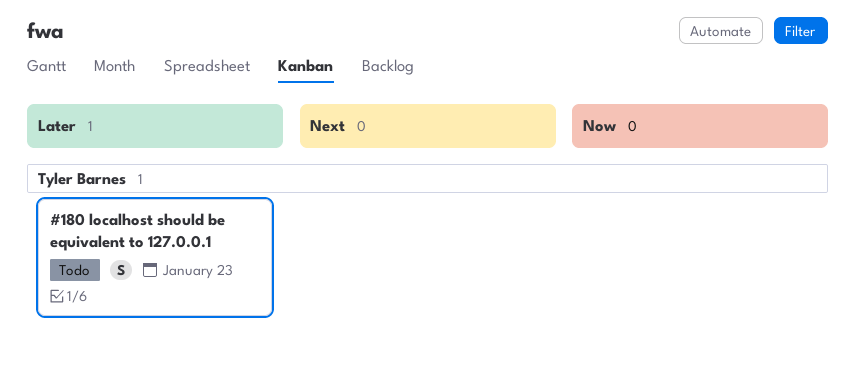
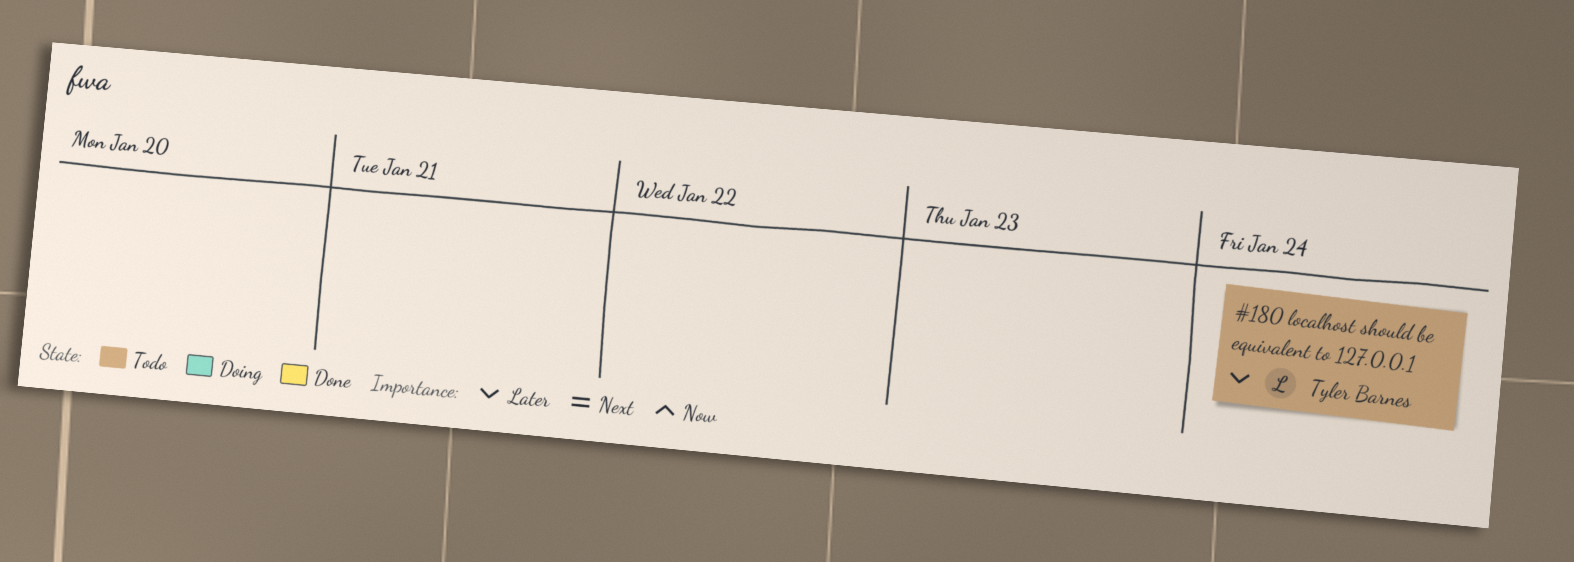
#180, estimate: S -> L
#180, due: Jan 23 -> Jan 24

